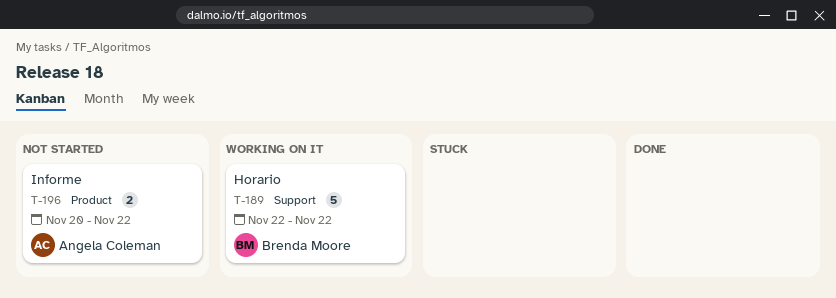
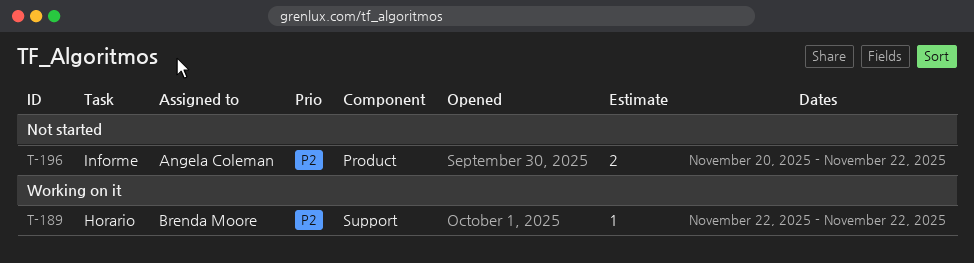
T-189, estimate: 5 -> 1

